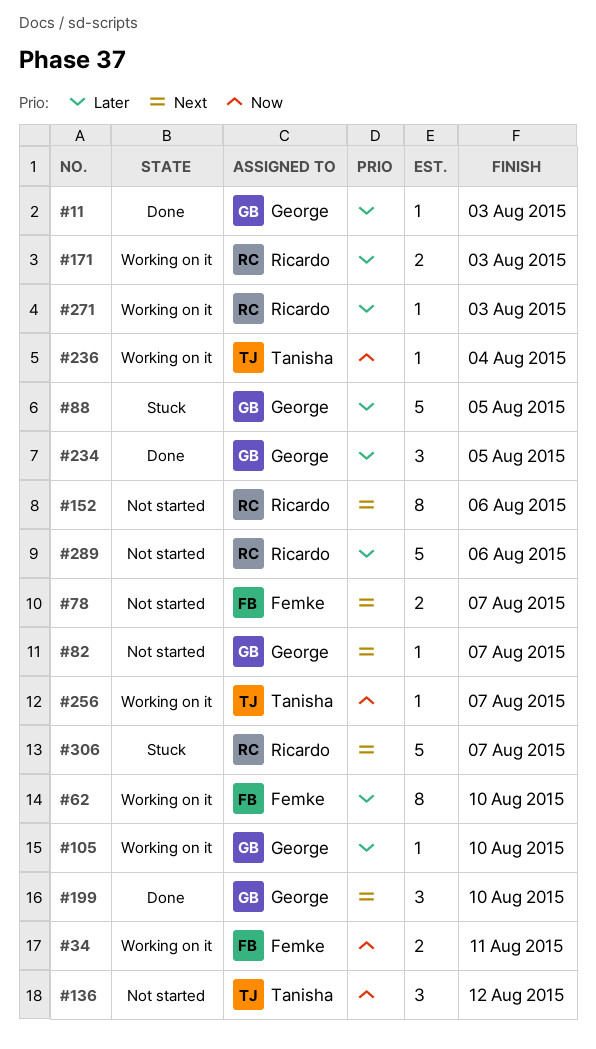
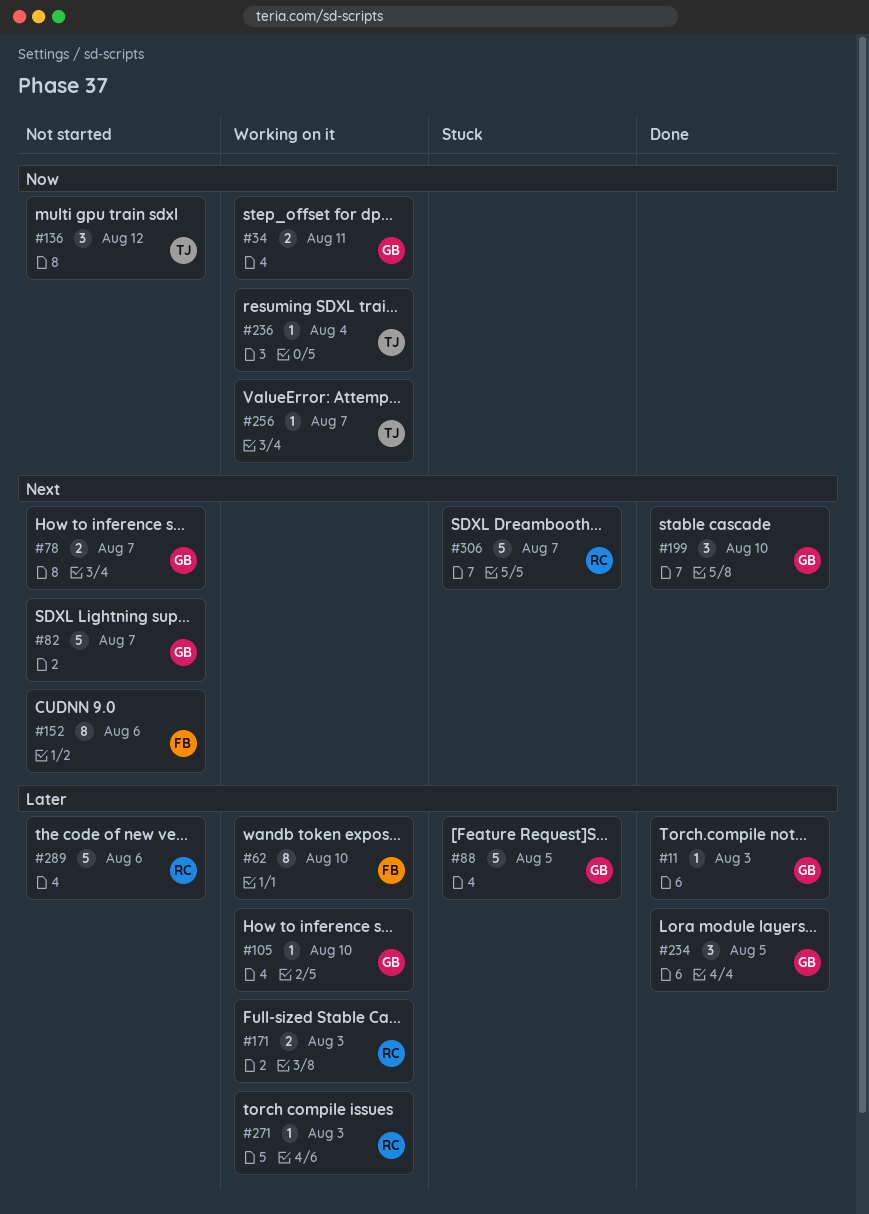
#34, owner: Femke -> George
#78, owner: Femke -> George
#82, estimate: 1 -> 5
#152, owner: Ricardo -> Femke

